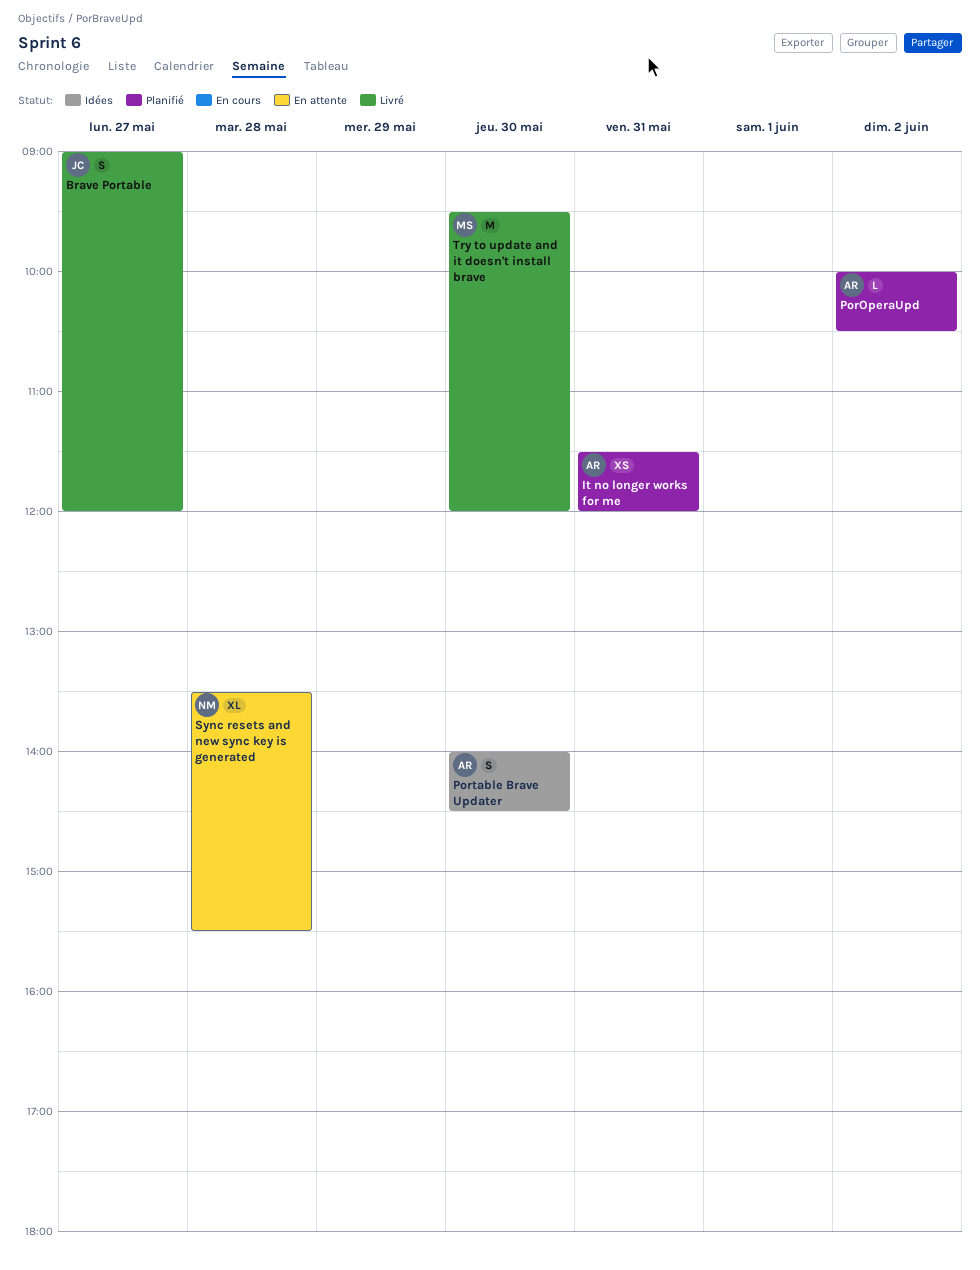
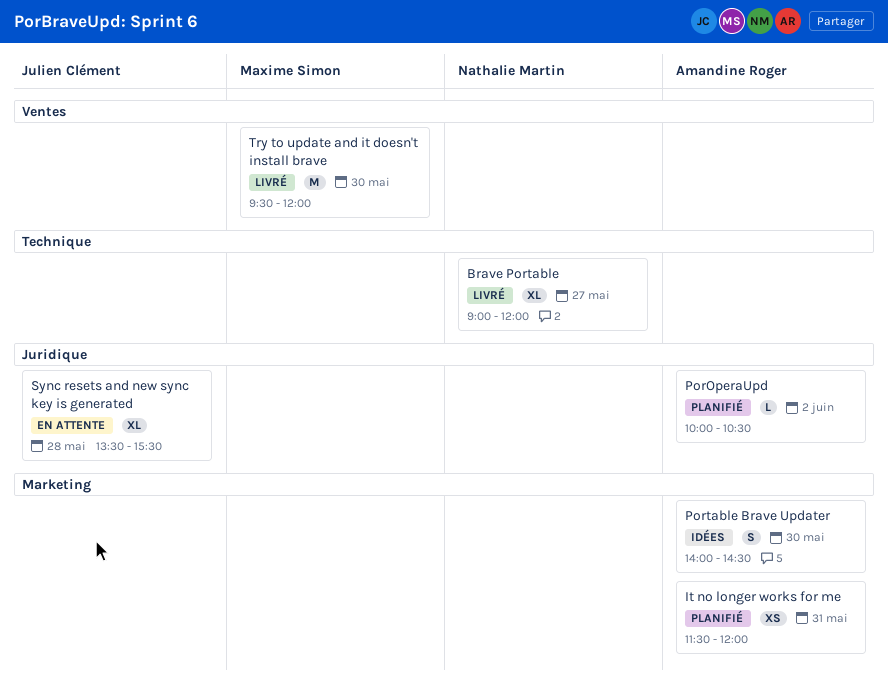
Brave Portable, owner: Julien Clément -> Nathalie Martin
Brave Portable, estimate: S -> XL
Sync resets and new sync key is generated, owner: Nathalie Martin -> Julien Clément

